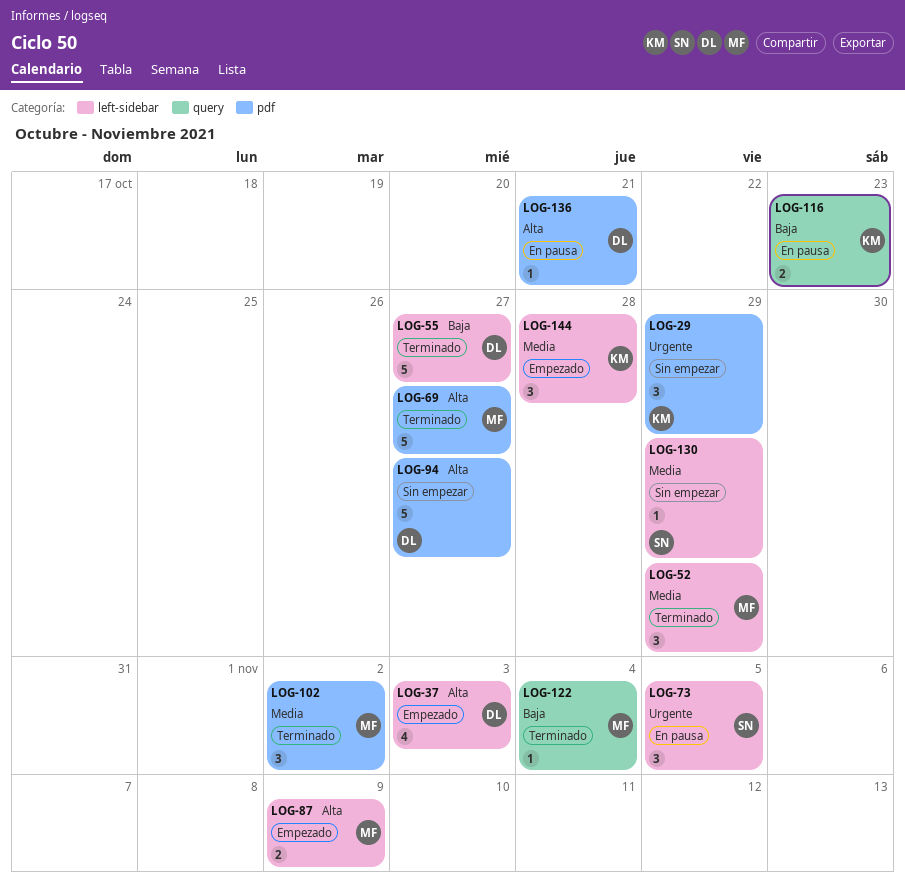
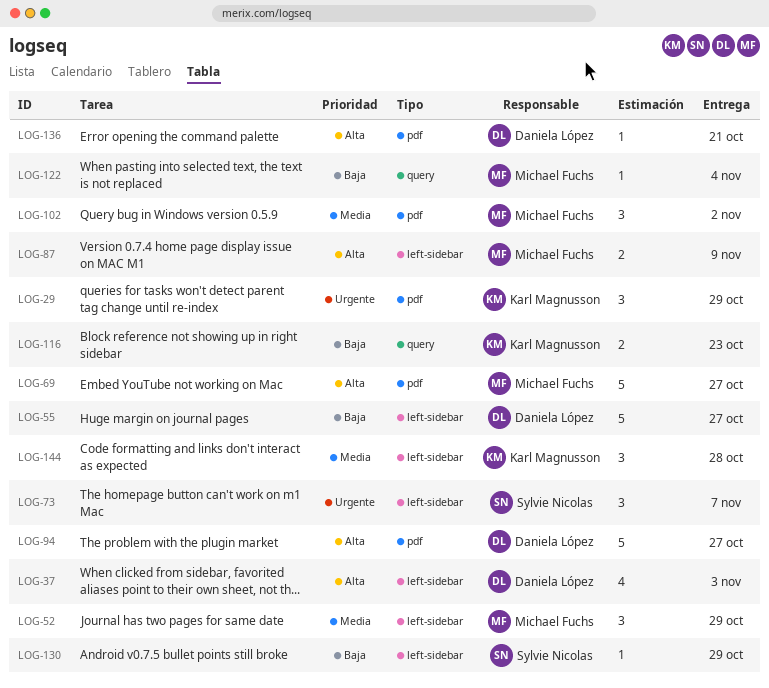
LOG-73, due: Nov 5 -> Nov 7
LOG-130, priority: Media -> Baja

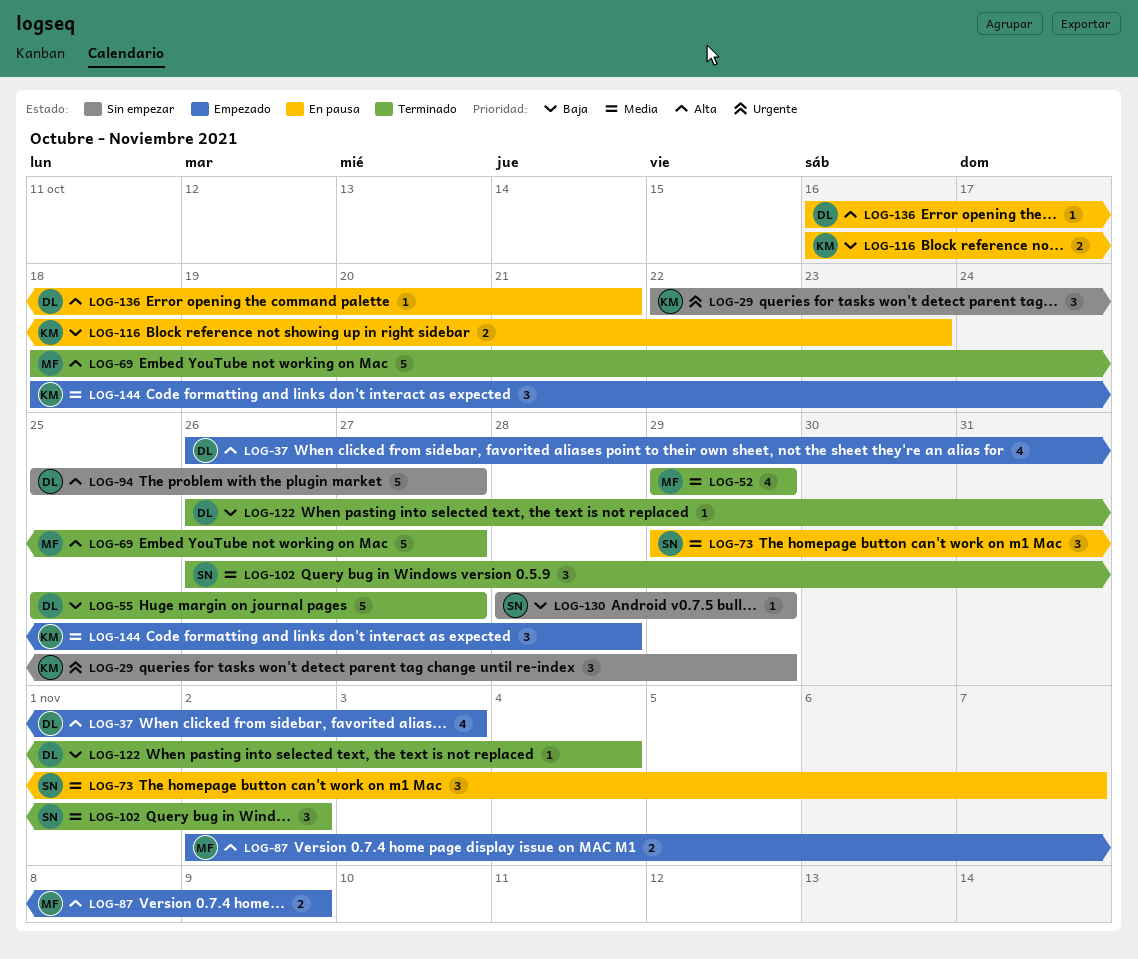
LOG-52, estimate: 3 -> 4
LOG-73, priority: Urgente -> Media
LOG-102, owner: Michael Fuchs -> Sylvie Nicolas
LOG-122, owner: Michael Fuchs -> Daniela López

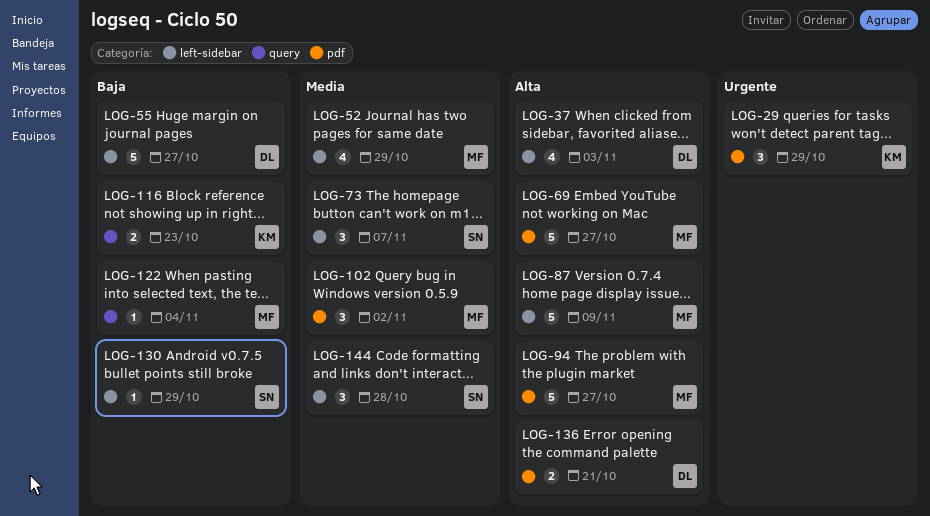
LOG-87, estimate: 2 -> 5
LOG-94, owner: DL -> MF
LOG-102, owner: SN -> MF
LOG-122, owner: DL -> MF
LOG-136, estimate: 1 -> 2
LOG-144, owner: KM -> SN

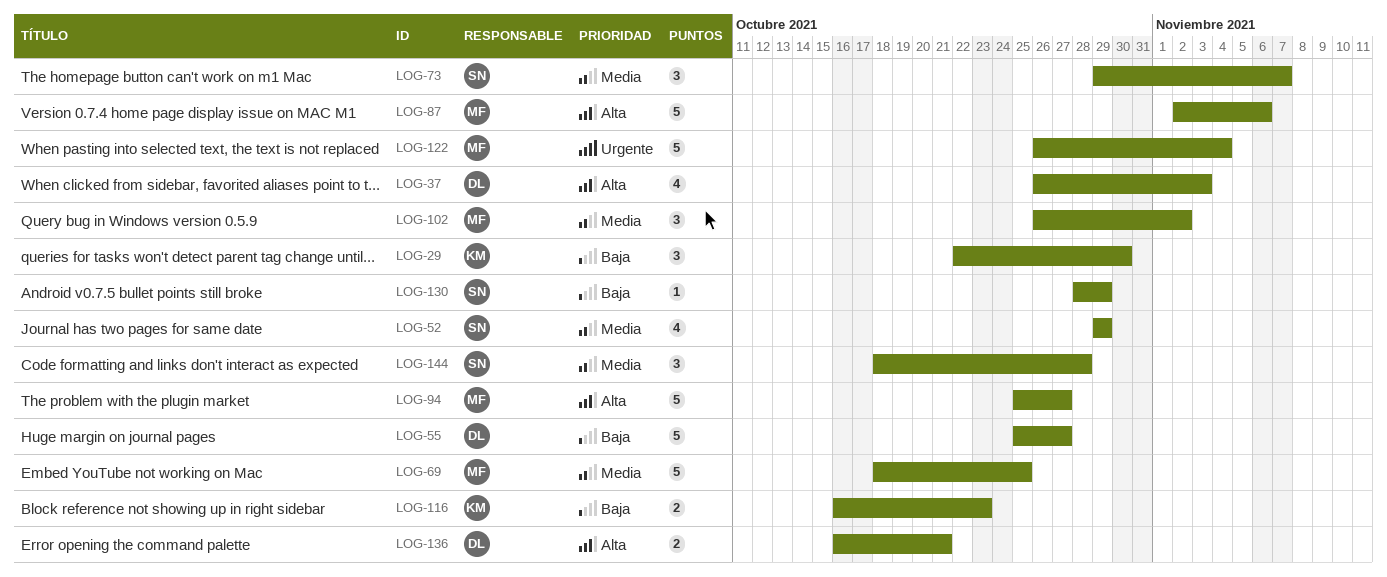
LOG-29, priority: Urgente -> Baja
LOG-29, due: Oct 29 -> Oct 30
LOG-52, owner: MF -> SN
LOG-69, priority: Alta -> Media
LOG-69, due: Oct 27 -> Oct 25
LOG-87, due: Nov 9 -> Nov 6
LOG-122, priority: Baja -> Urgente
LOG-122, estimate: 1 -> 5

